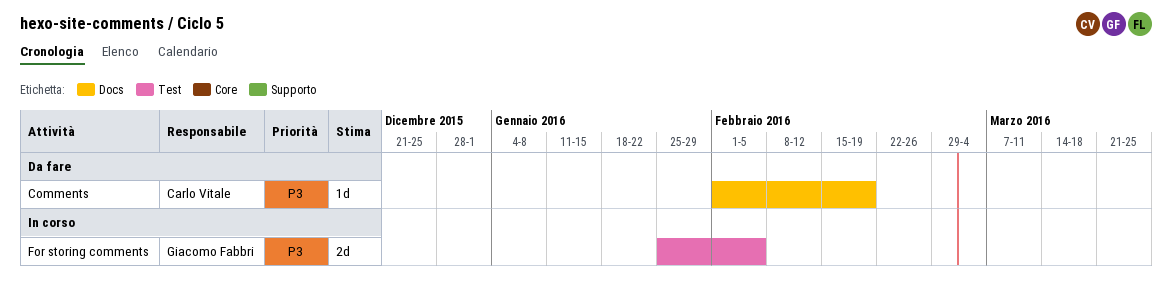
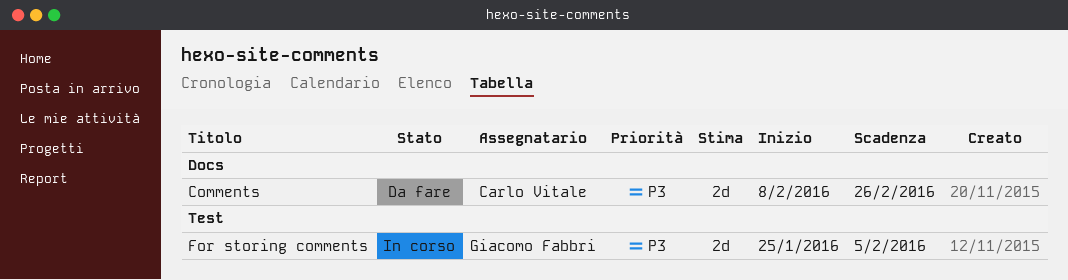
Comments, estimate: 1d -> 2d
Comments, start: Feb 1 -> Feb 8
Comments, due: Feb 19 -> Feb 26

